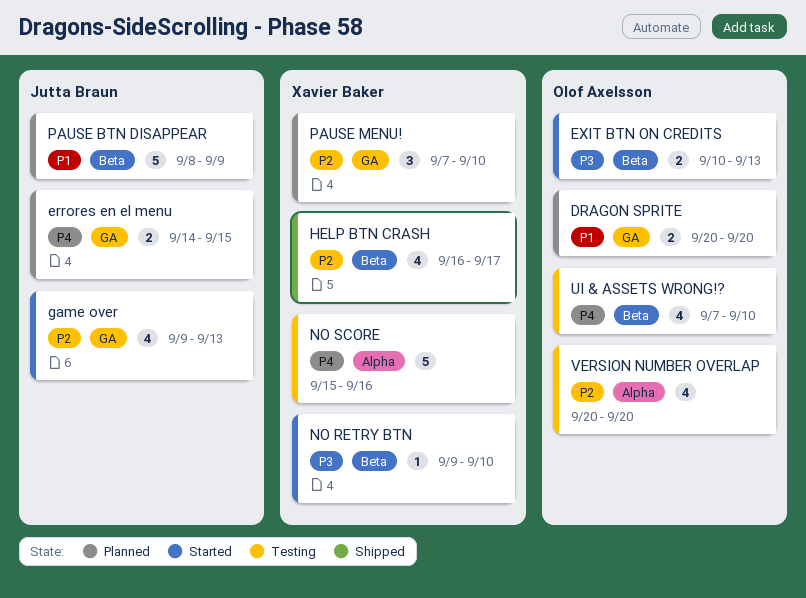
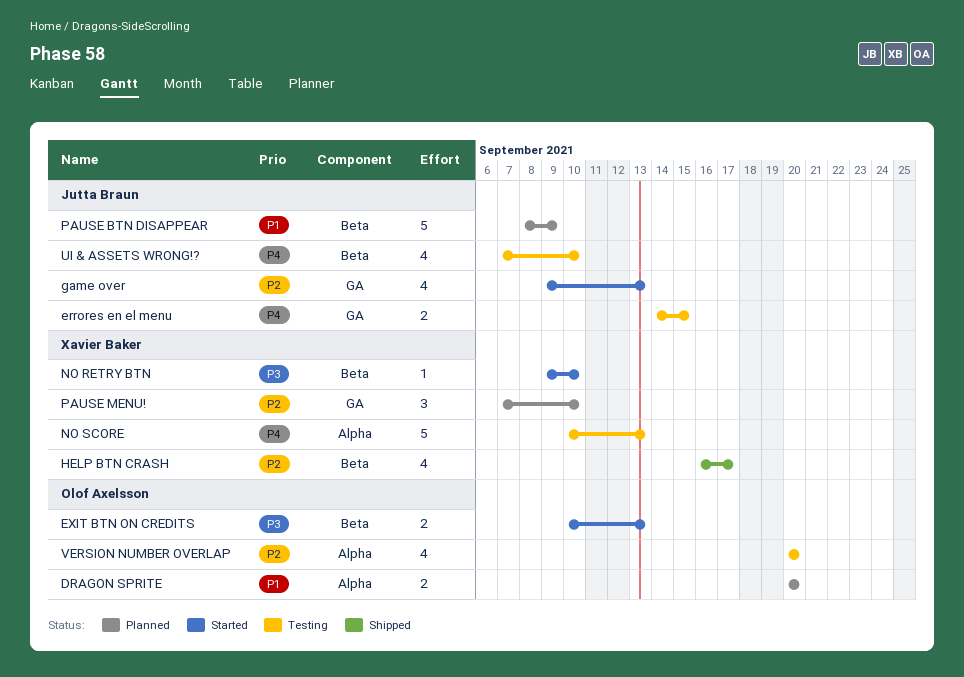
DRAGON SPRITE, label: GA -> Alpha
errores en el menu, status: Planned -> Testing
NO SCORE, start: Sep 15 -> Sep 10
NO SCORE, due: Sep 16 -> Sep 13
UI & ASSETS WRONG!?, owner: Olof Axelsson -> Jutta Braun

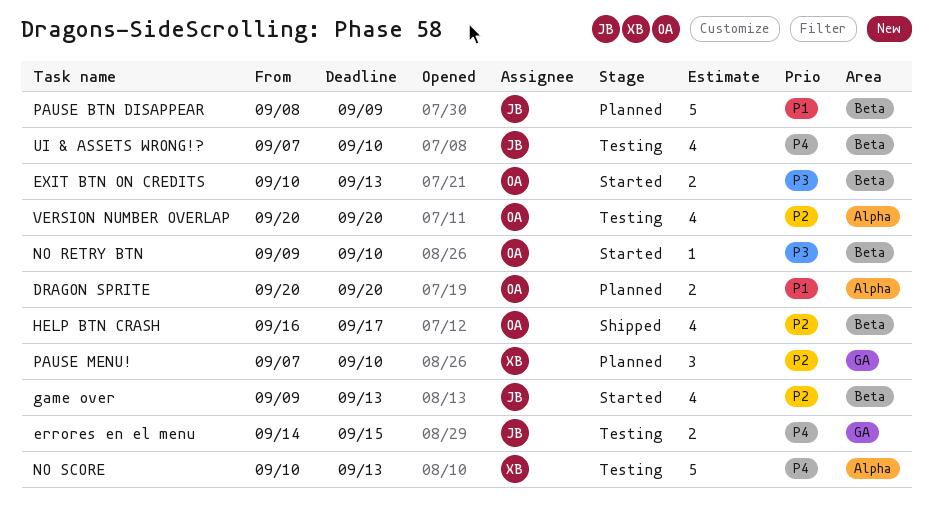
game over, label: GA -> Beta
HELP BTN CRASH, owner: Xavier Baker -> Olof Axelsson
NO RETRY BTN, owner: Xavier Baker -> Olof Axelsson

